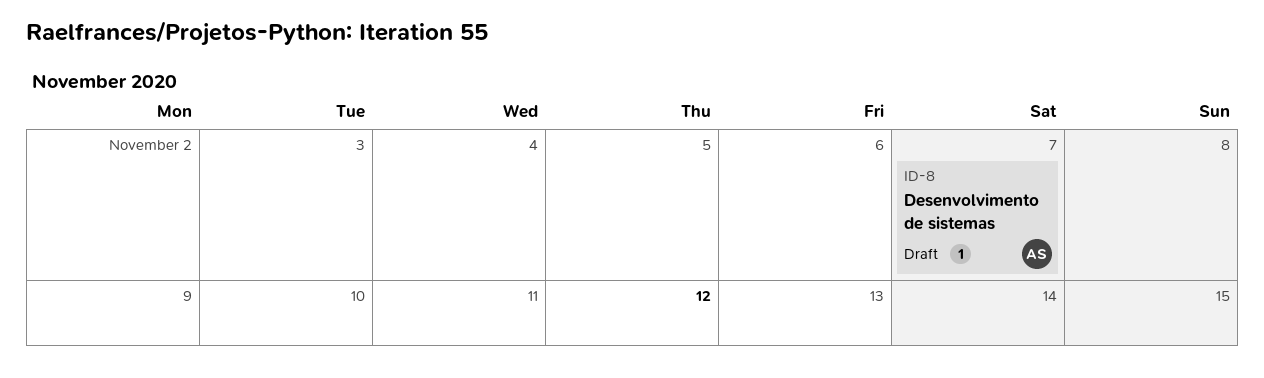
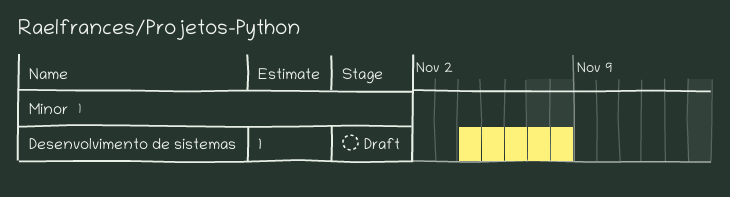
Desenvolvimento de sistemas, due: Nov 7 -> Nov 8

